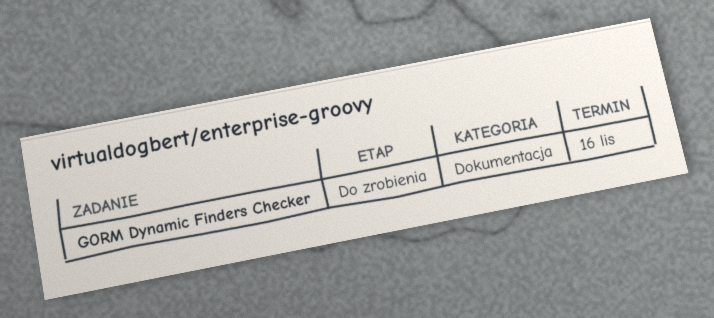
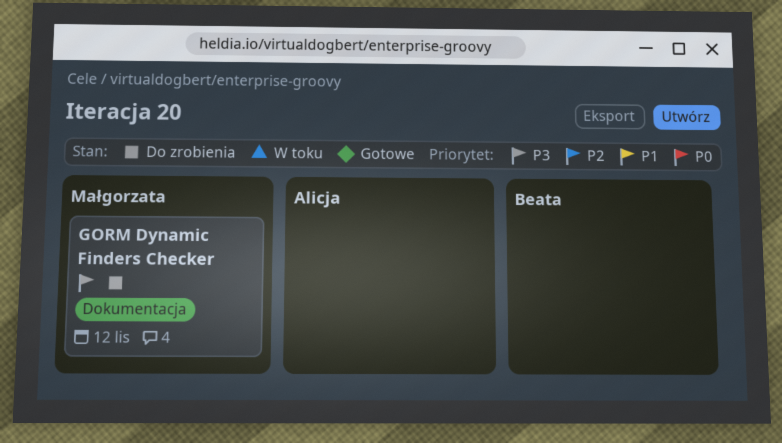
GORM Dynamic Finders Checker, due: Nov 16 -> Nov 12

